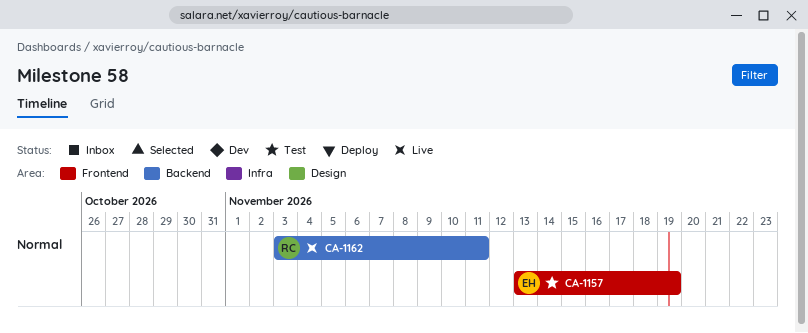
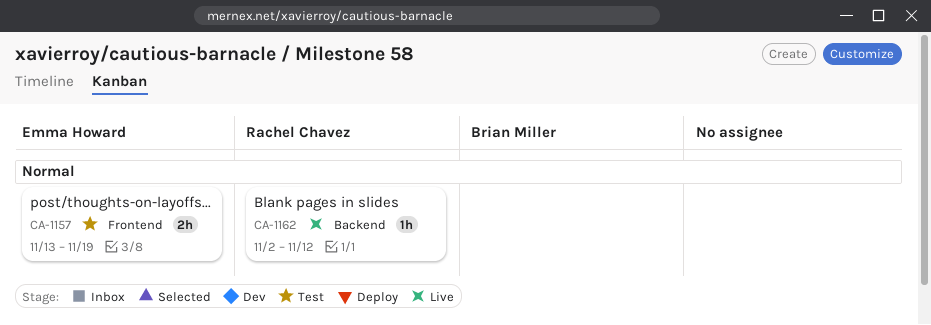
CA-1162, start: Nov 3 -> Nov 2
CA-1162, due: Nov 11 -> Nov 12

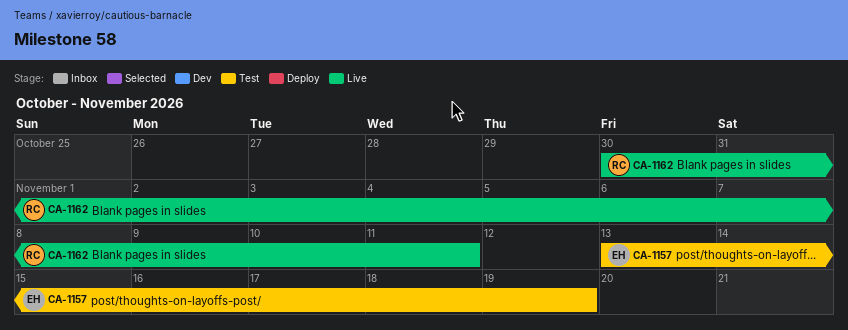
CA-1162, start: Nov 2 -> Oct 30
CA-1162, due: Nov 12 -> Nov 11

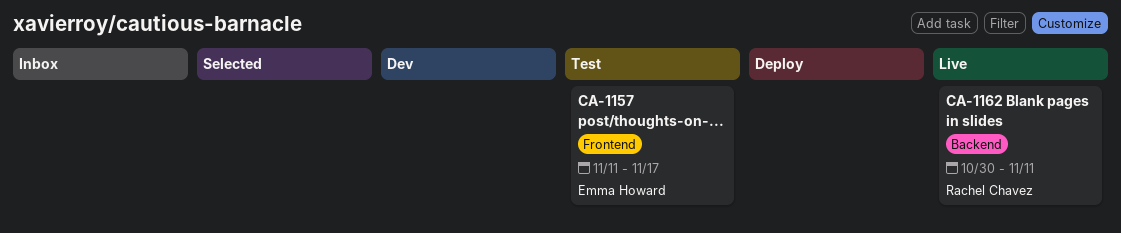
CA-1157, start: Nov 13 -> Nov 11
CA-1157, due: Nov 19 -> Nov 17

